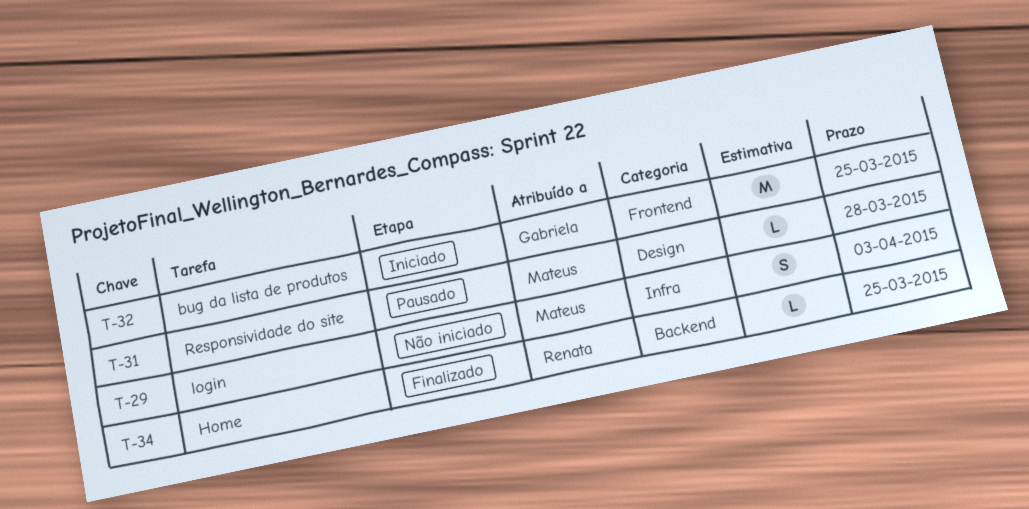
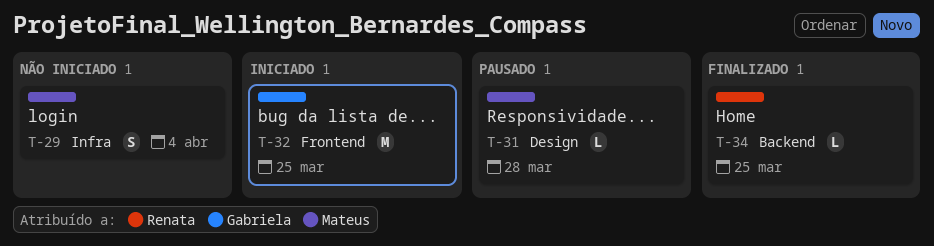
T-29, due: Apr 3 -> Apr 4

